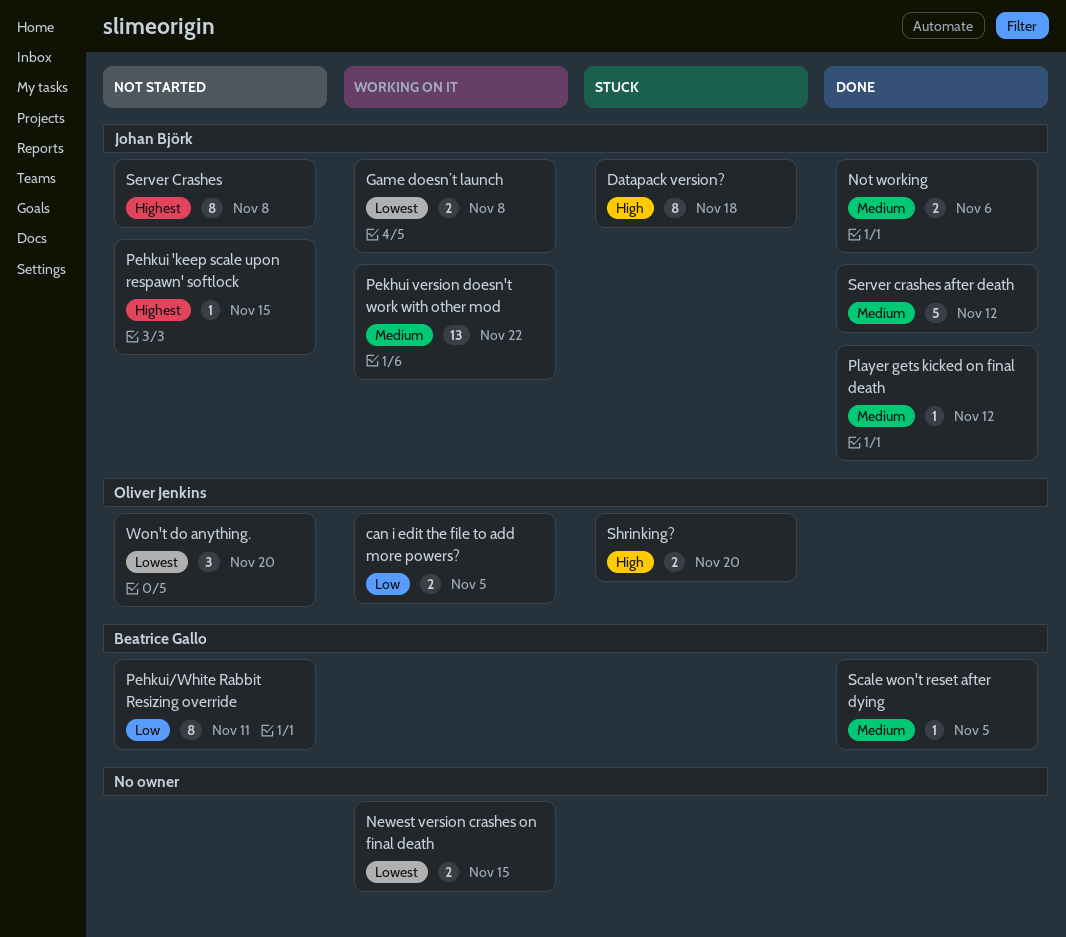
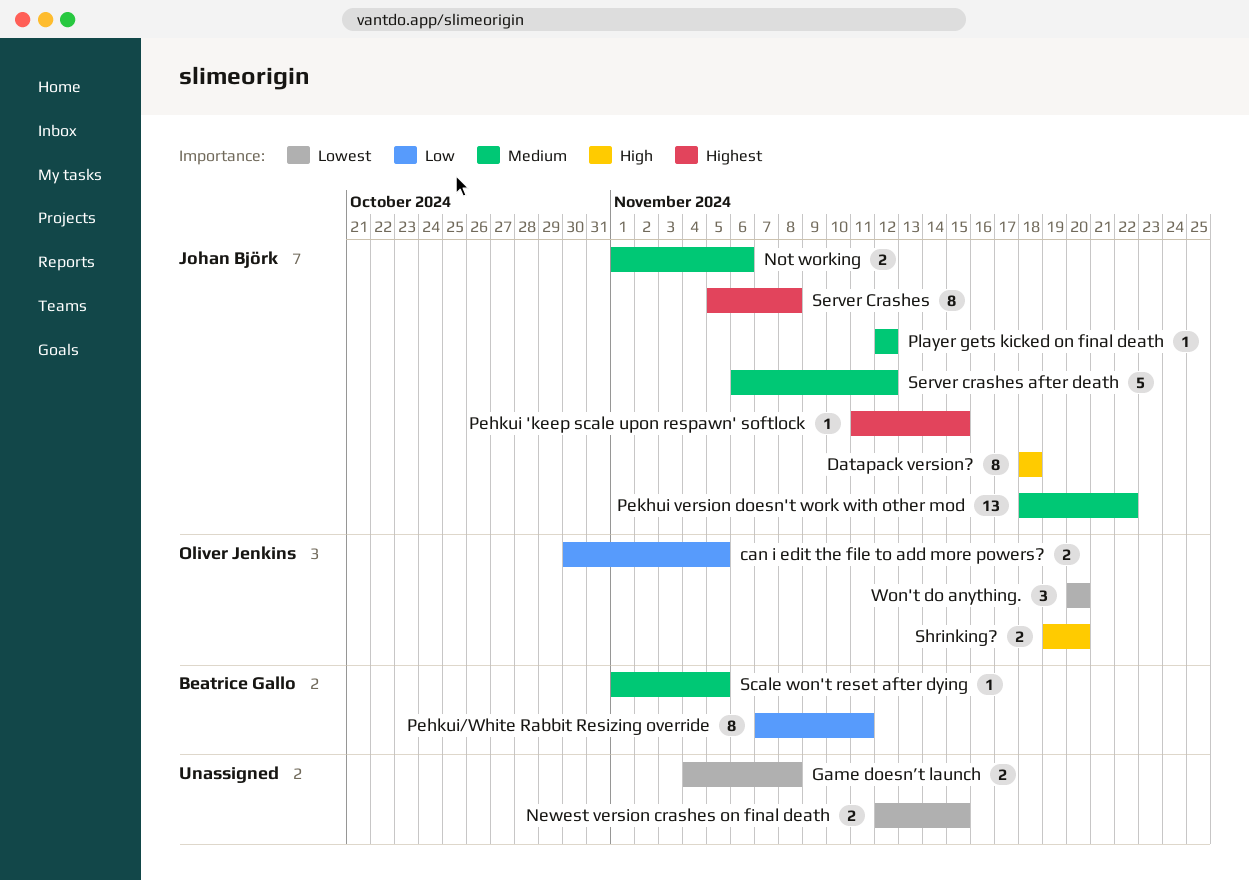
Game doesn’t launch, owner: Johan Björk -> none

